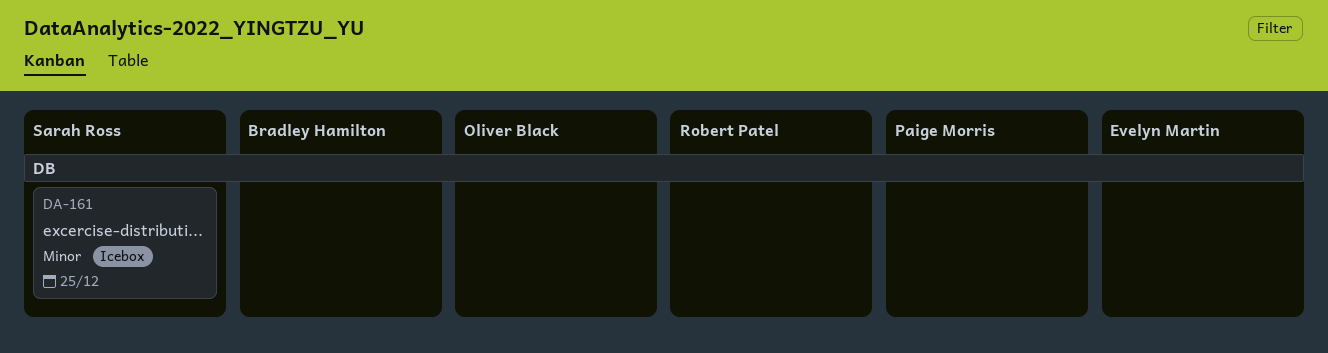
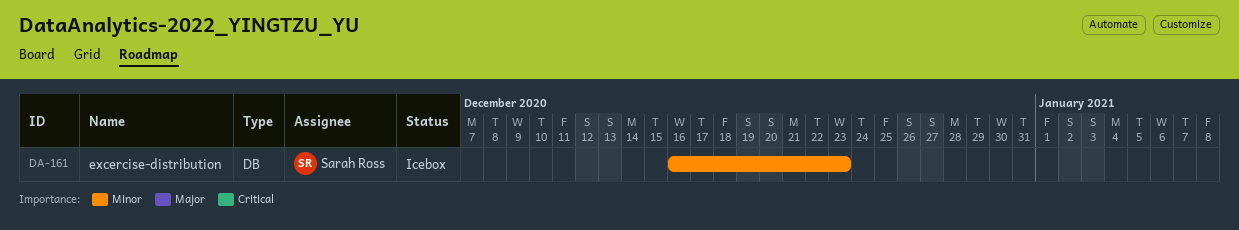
DA-161, due: Dec 25 -> Dec 23

